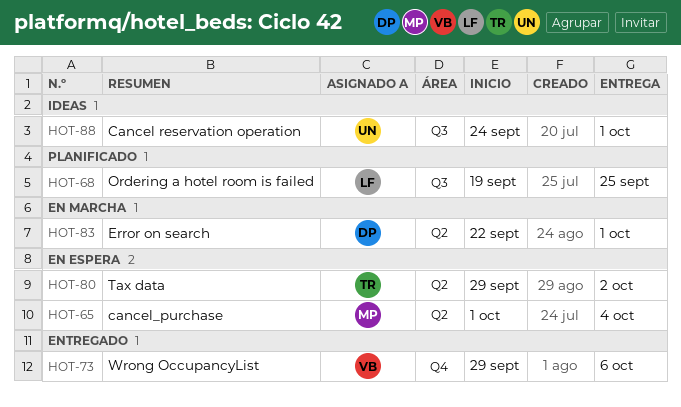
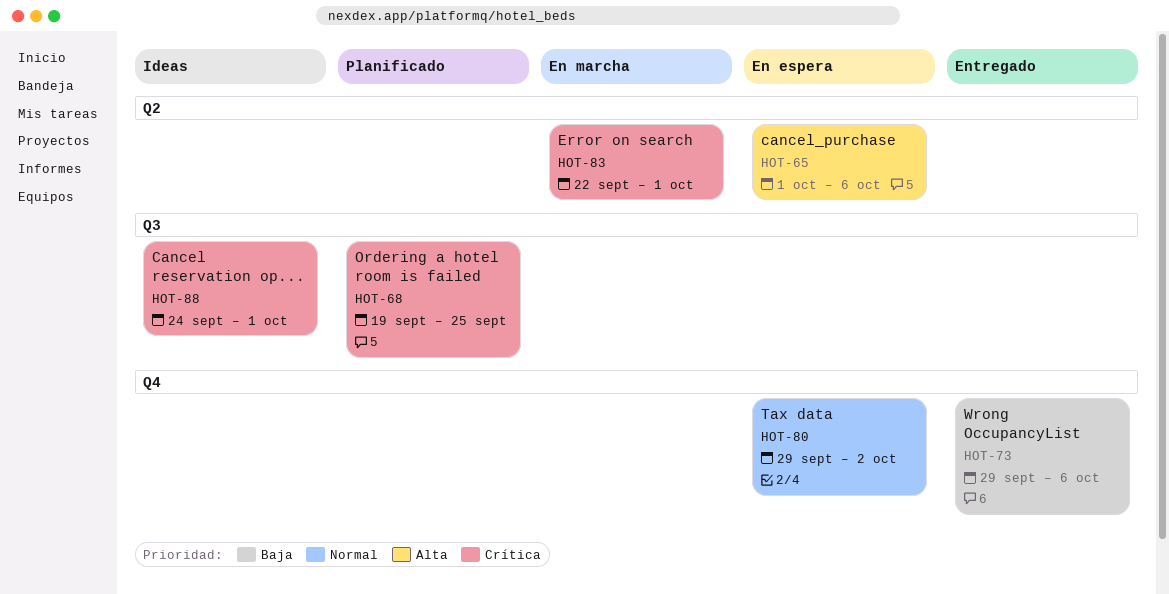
HOT-65, due: Oct 4 -> Oct 6
HOT-80, label: Q2 -> Q4

